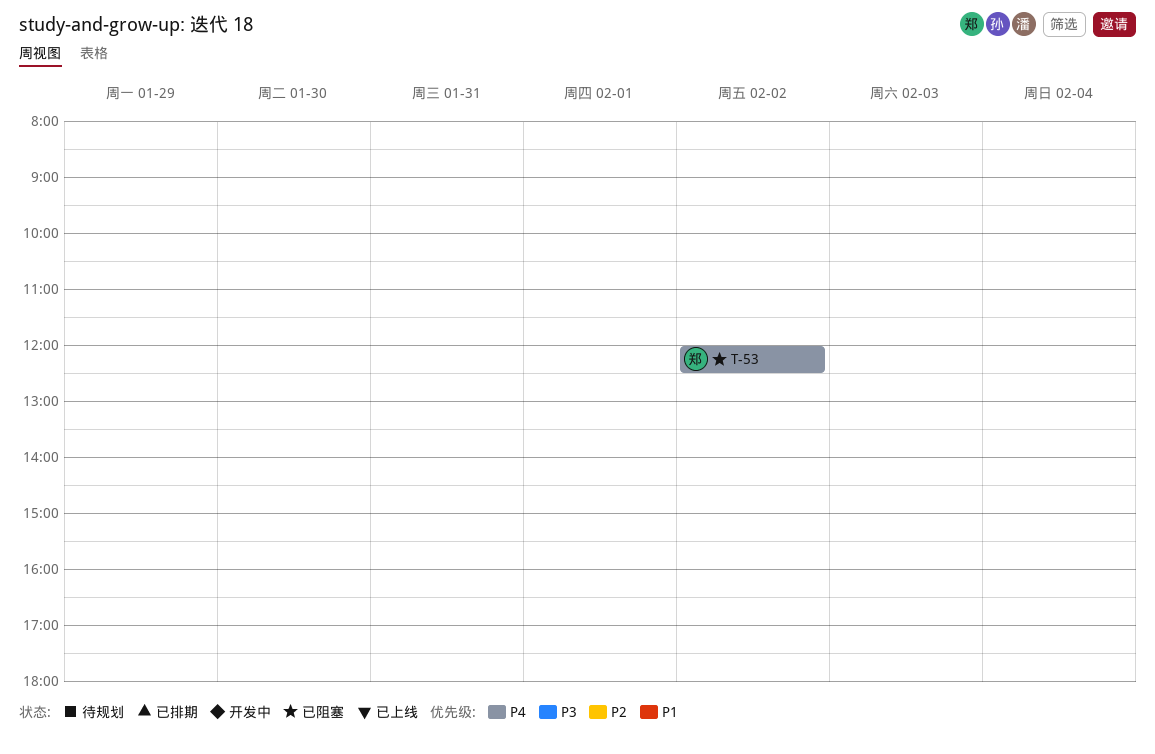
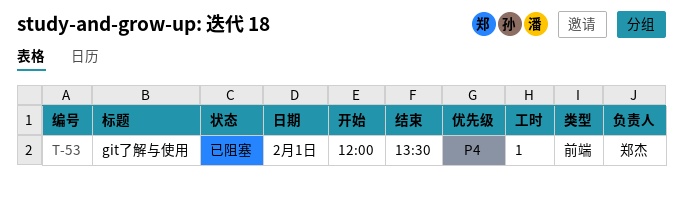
T-53, day: Feb 2 -> Feb 1
T-53, ends: 12:30 -> 13:30

